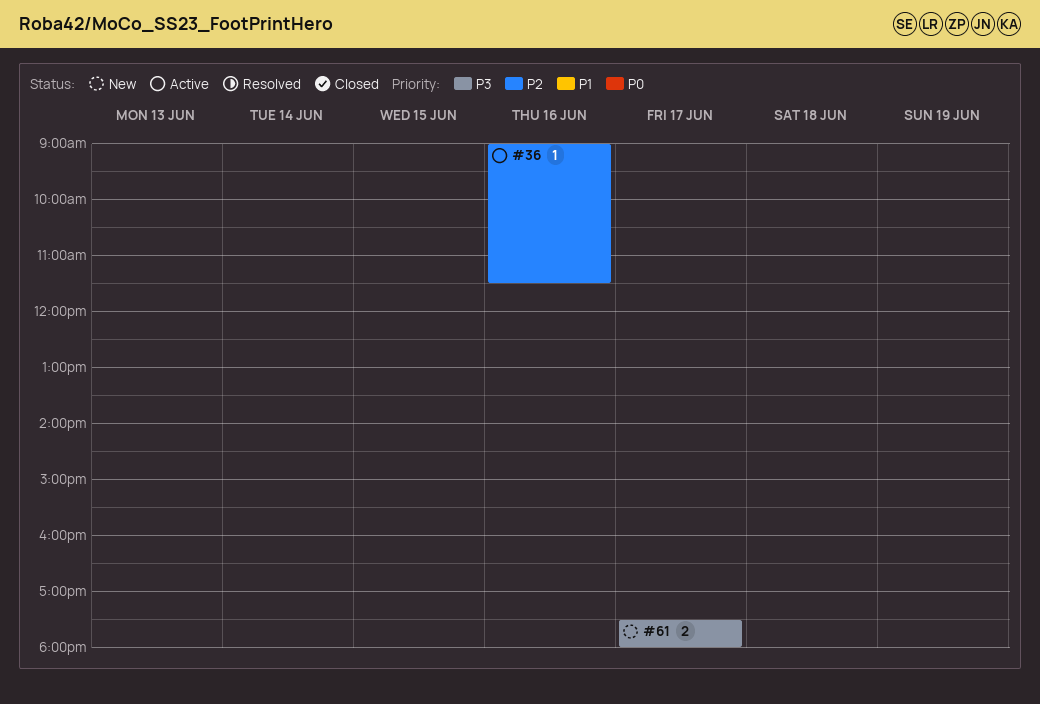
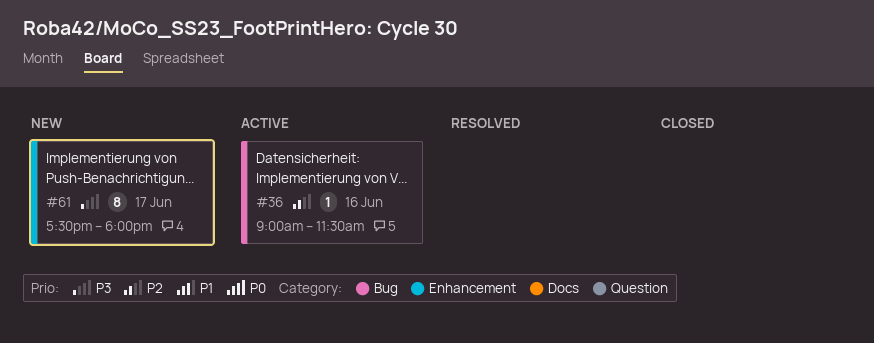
#61, estimate: 2 -> 8

